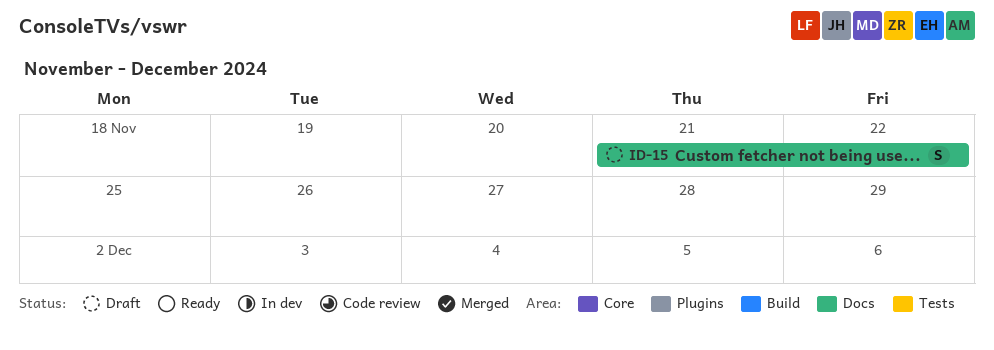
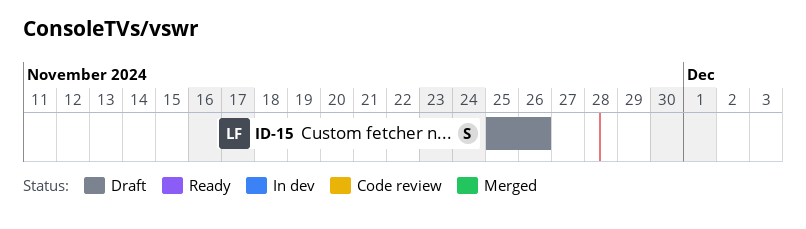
ID-15, start: Nov 21 -> Nov 25
ID-15, due: Nov 22 -> Nov 26

